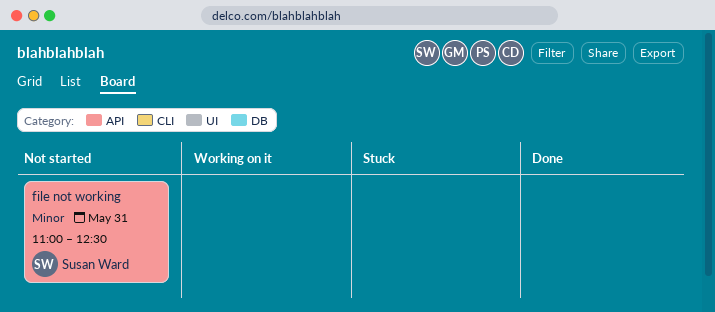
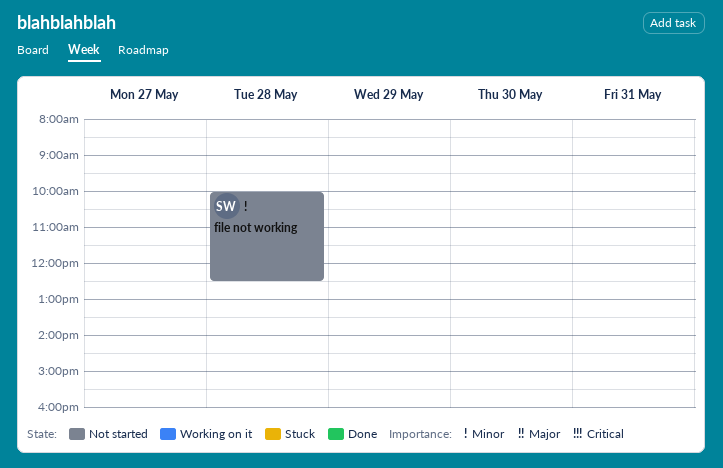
file not working, day: May 31 -> May 28
file not working, begins: 11:00 -> 10:00

